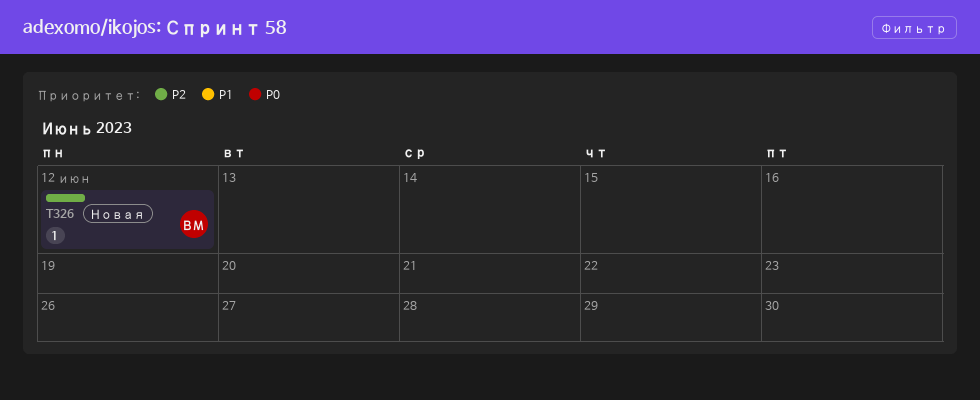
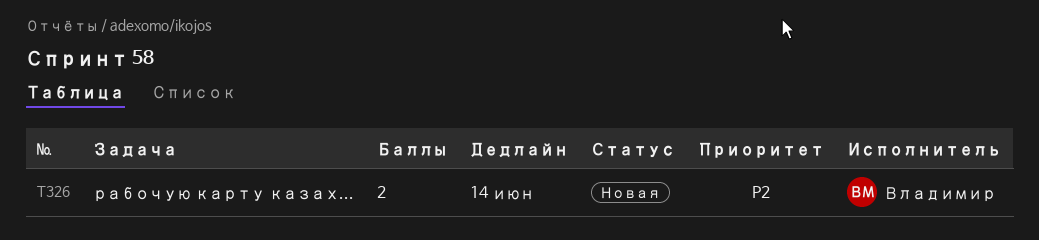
T326, estimate: 1 -> 2
T326, due: Jun 12 -> Jun 14

